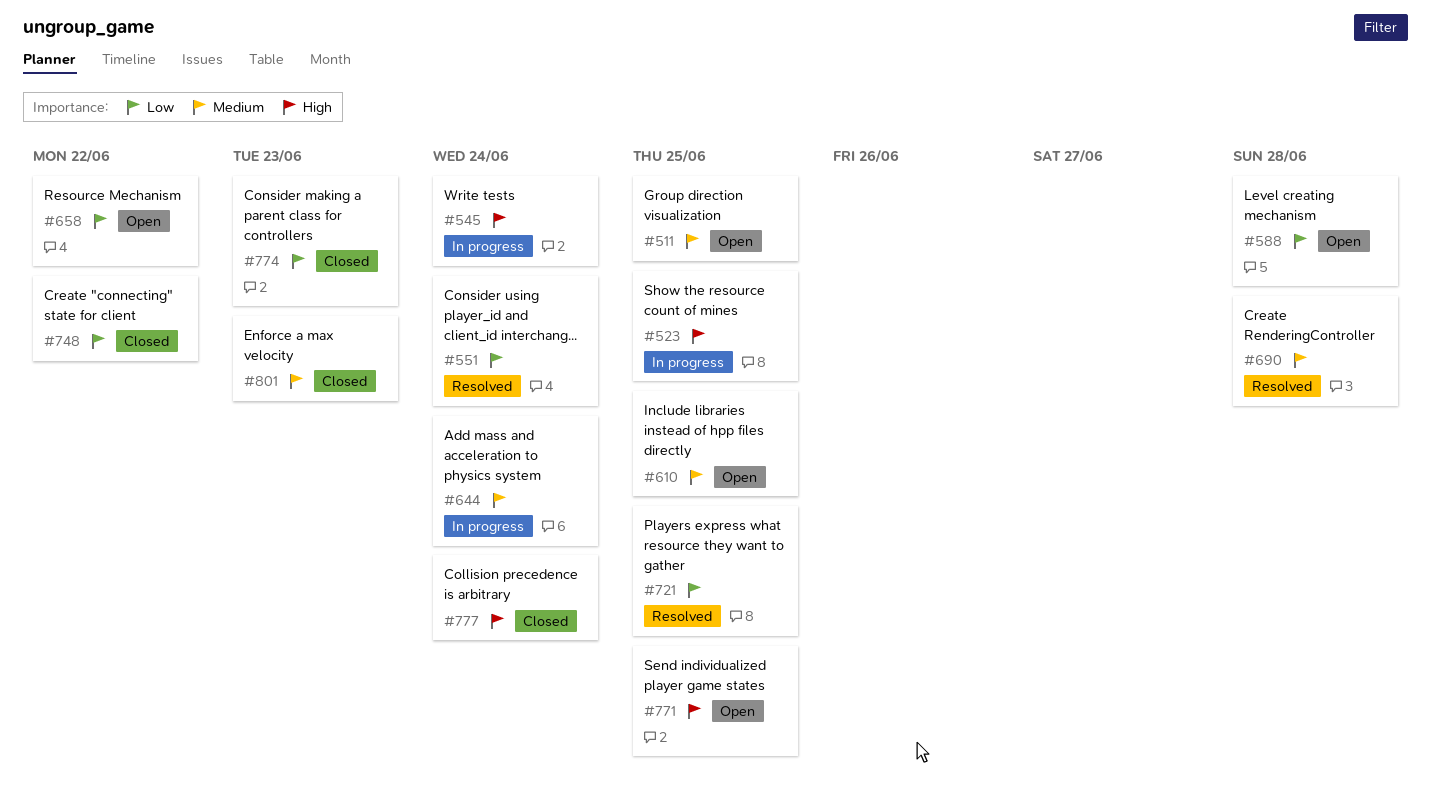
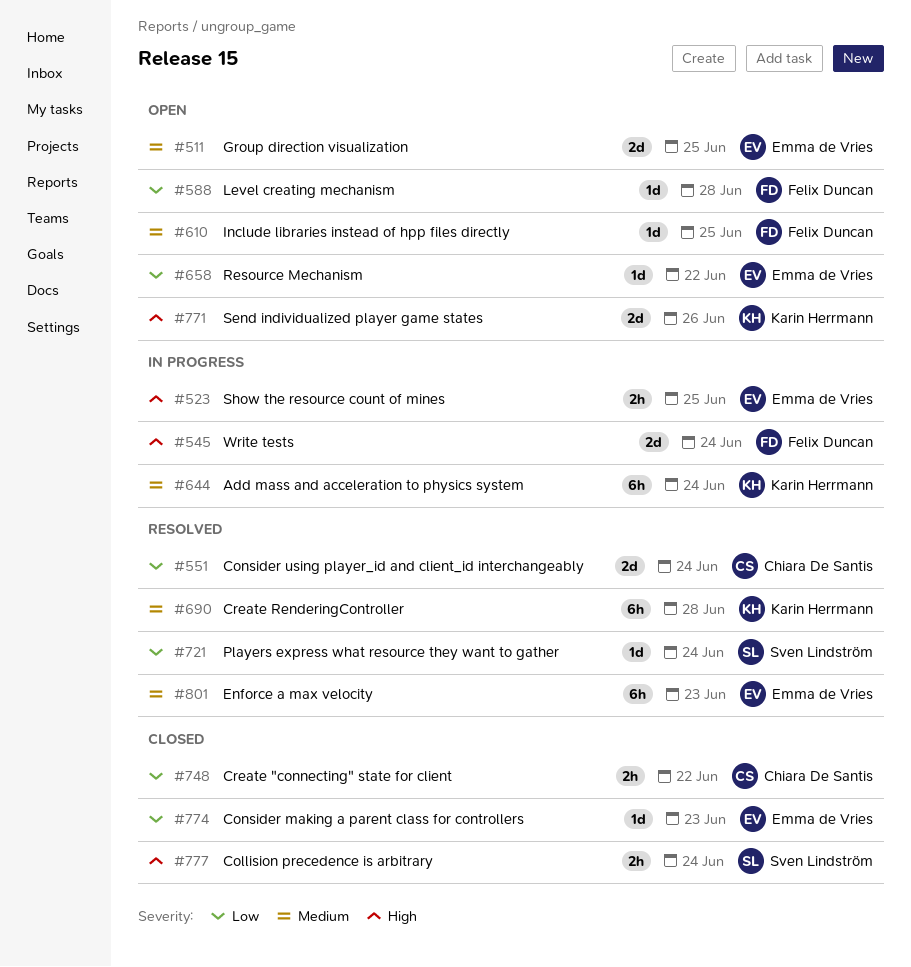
#721, due: Jun 25 -> Jun 24
#771, due: Jun 25 -> Jun 26
#801, status: Closed -> Resolved

